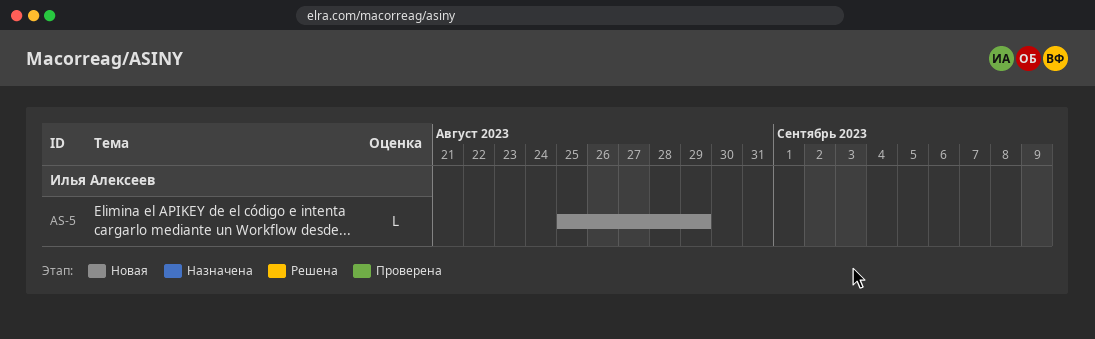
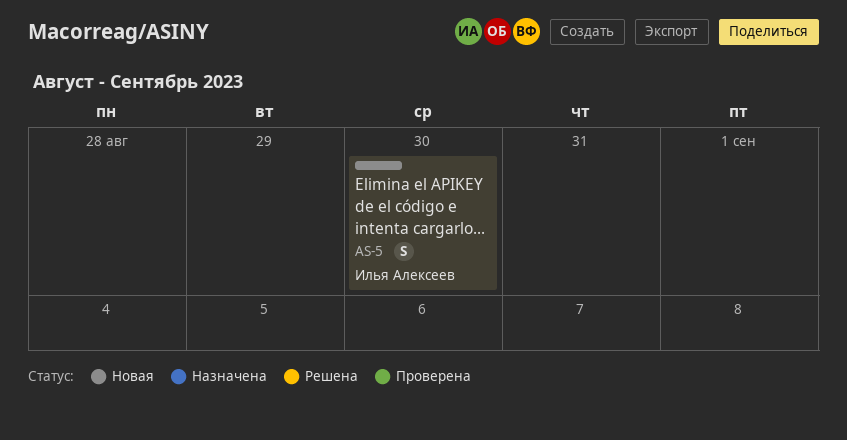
AS-5, estimate: L -> S
AS-5, due: Aug 29 -> Aug 30

